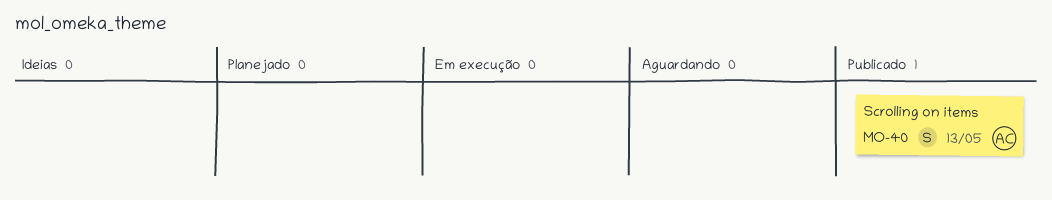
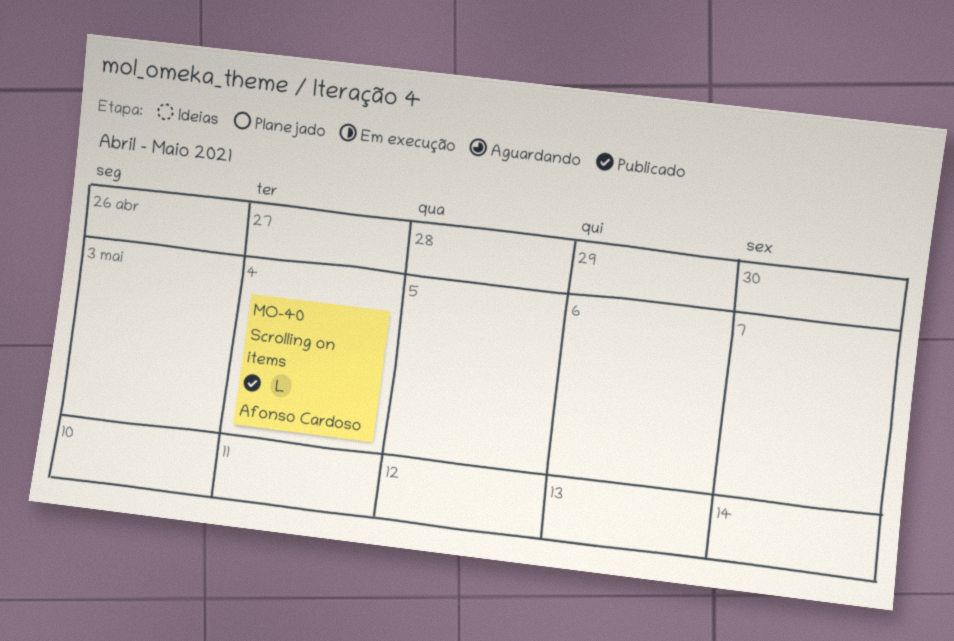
MO-40, estimate: S -> L
MO-40, due: May 13 -> May 4

